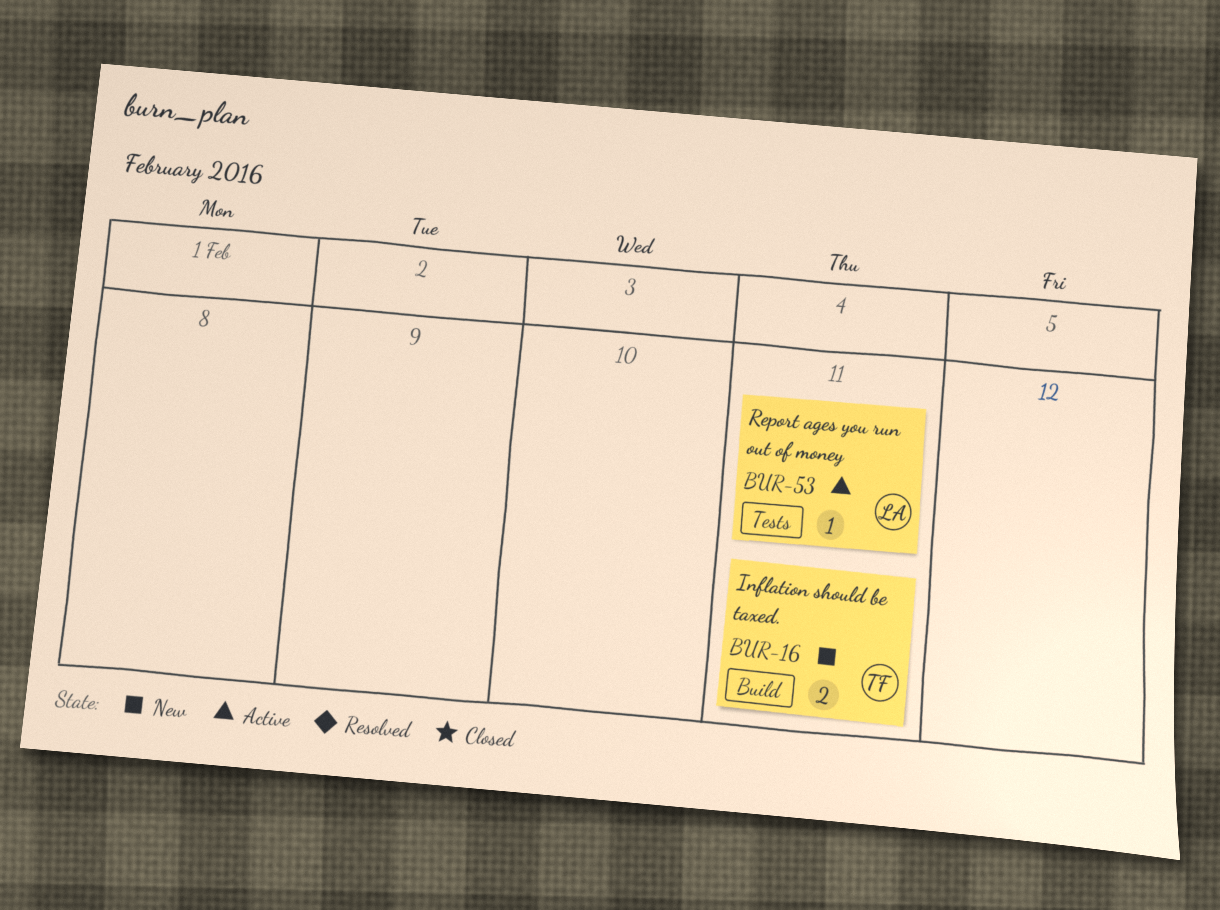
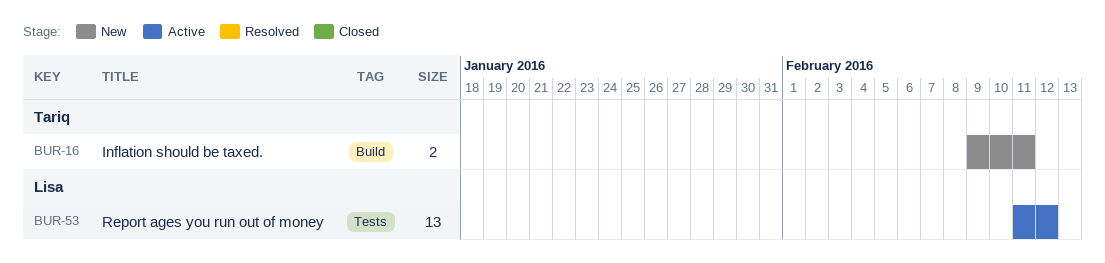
BUR-53, estimate: 1 -> 13
BUR-53, due: Feb 11 -> Feb 12

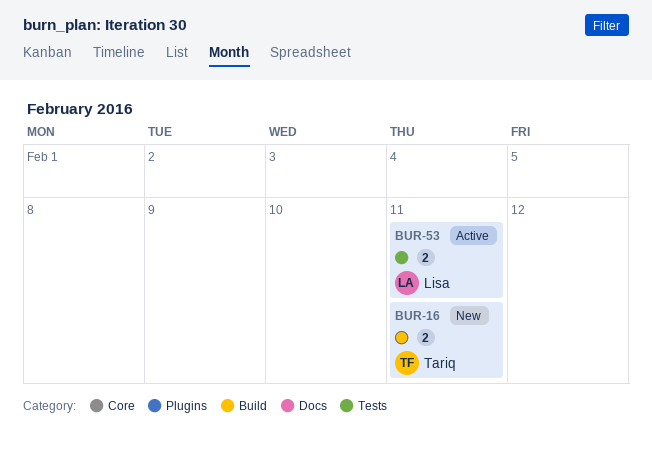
BUR-53, estimate: 13 -> 2
BUR-53, due: Feb 12 -> Feb 11

